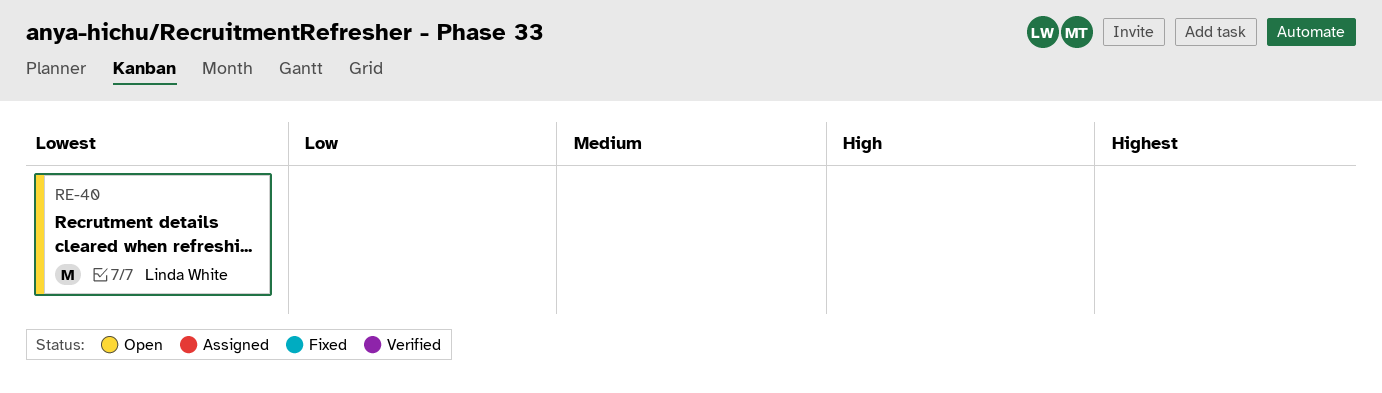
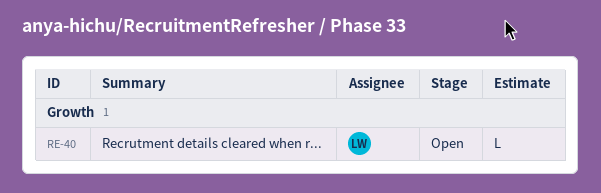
RE-40, estimate: M -> L

